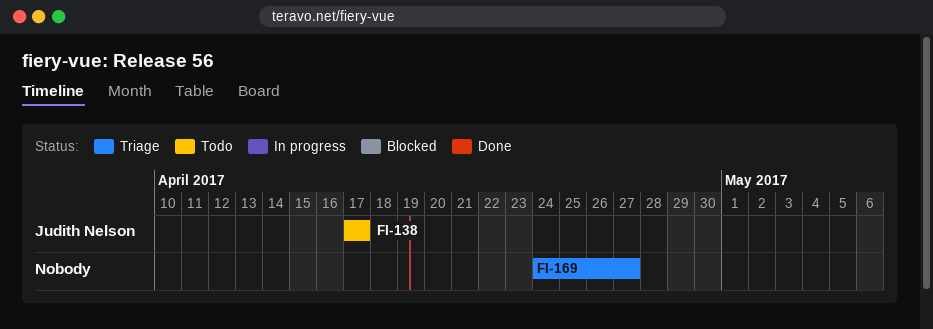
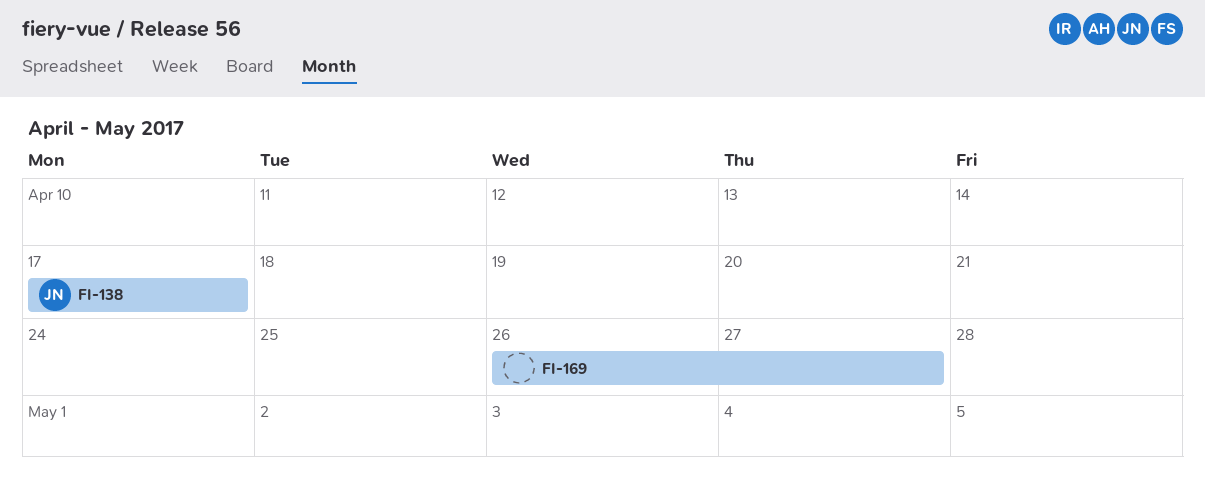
FI-169, start: Apr 24 -> Apr 26

